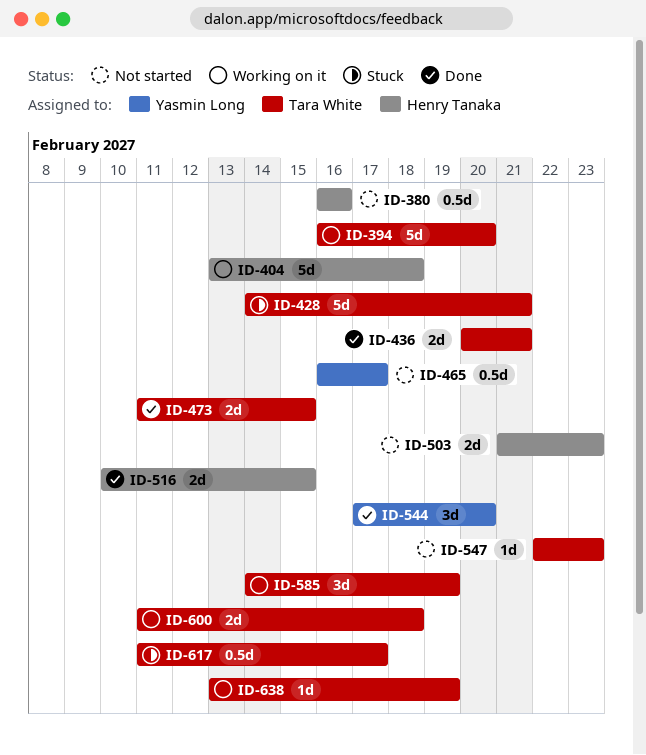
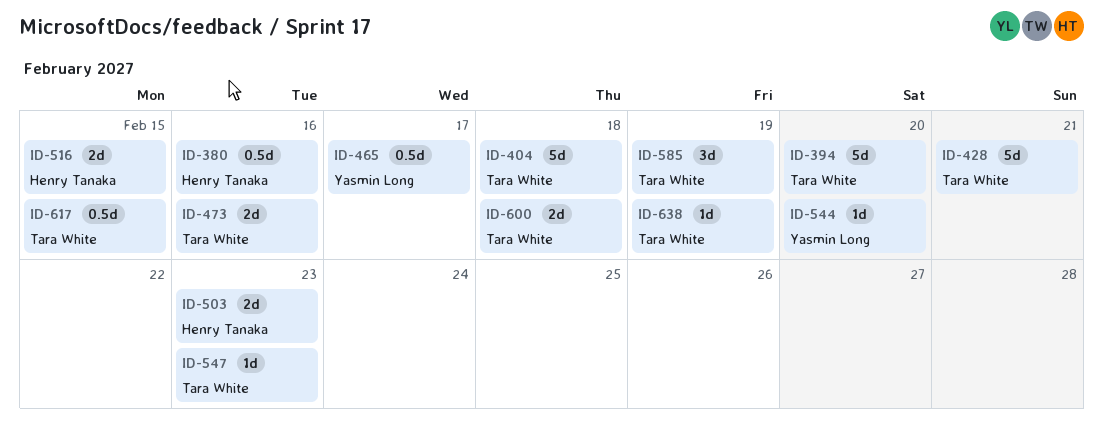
ID-404, owner: Henry Tanaka -> Tara White
ID-436: present -> none
ID-473, due: Feb 15 -> Feb 16
ID-544, estimate: 3d -> 1d
ID-617, due: Feb 17 -> Feb 15

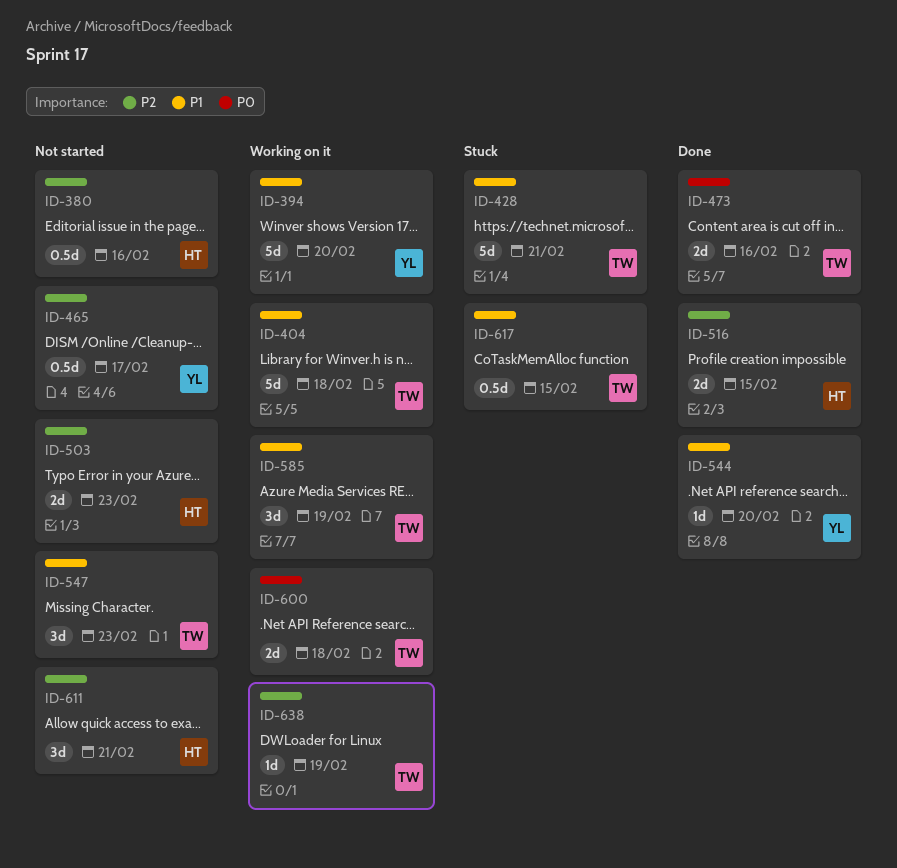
ID-394, owner: Tara White -> Yasmin Long
ID-547, estimate: 1d -> 3d
ID-611: none -> present

